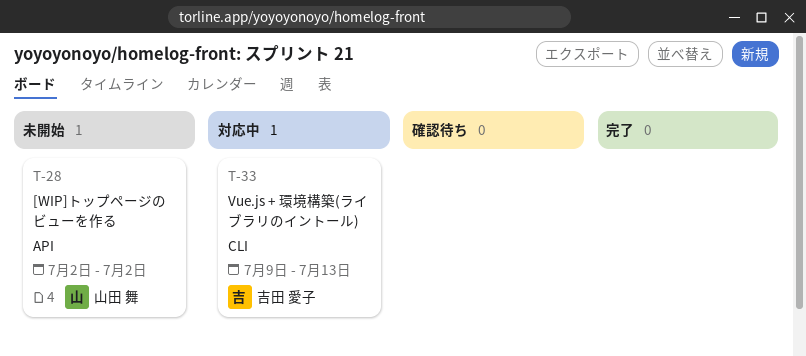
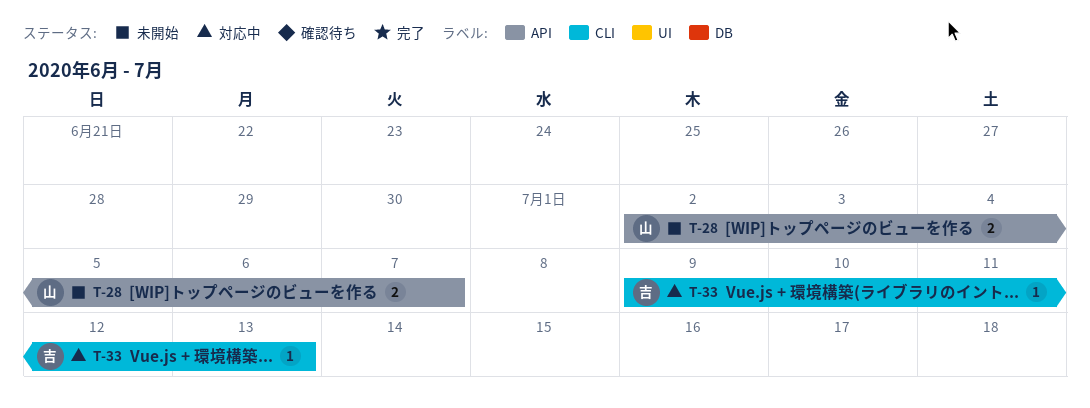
T-28, due: Jul 2 -> Jul 7

